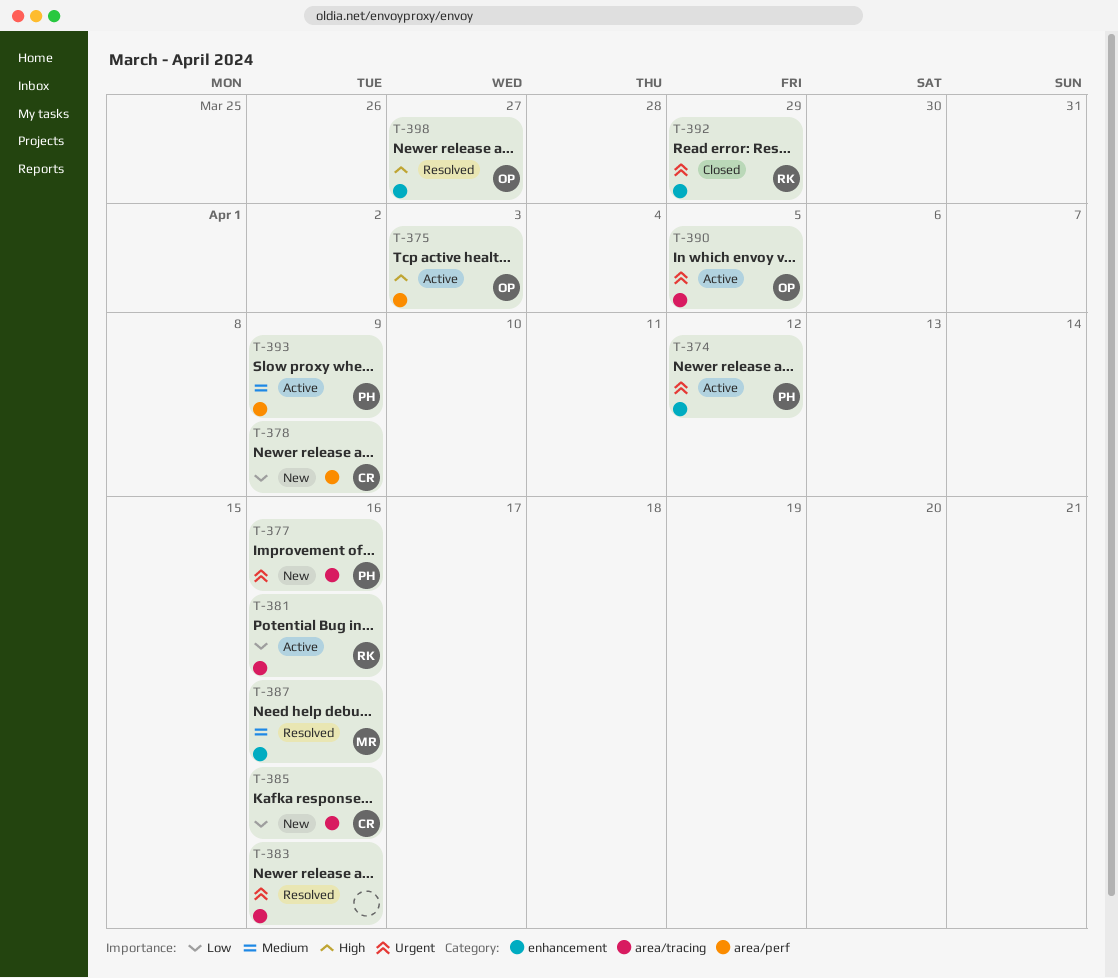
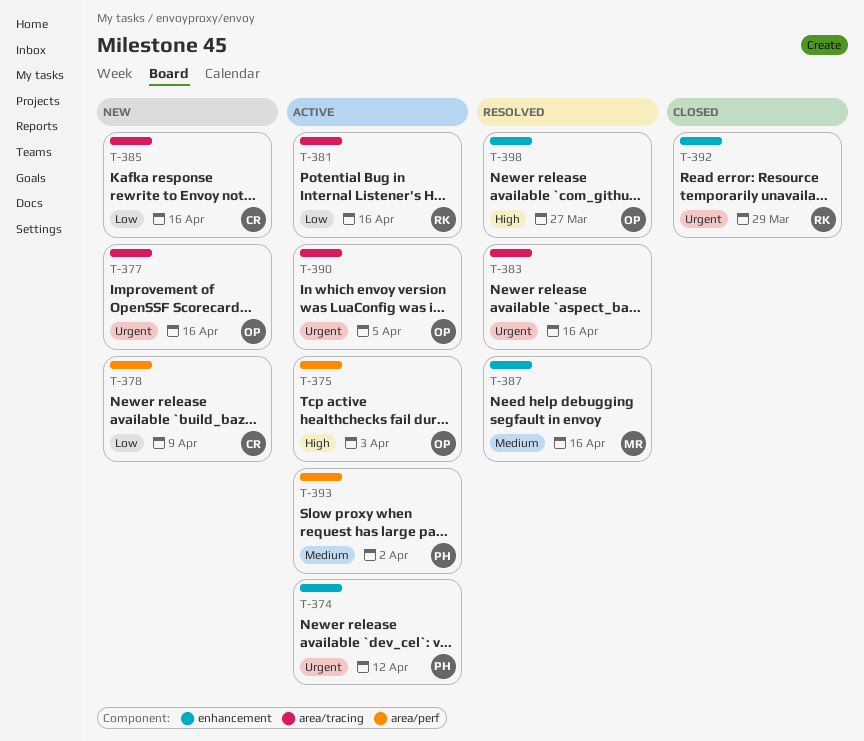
T-377, owner: PH -> OP
T-393, due: Apr 9 -> Apr 2

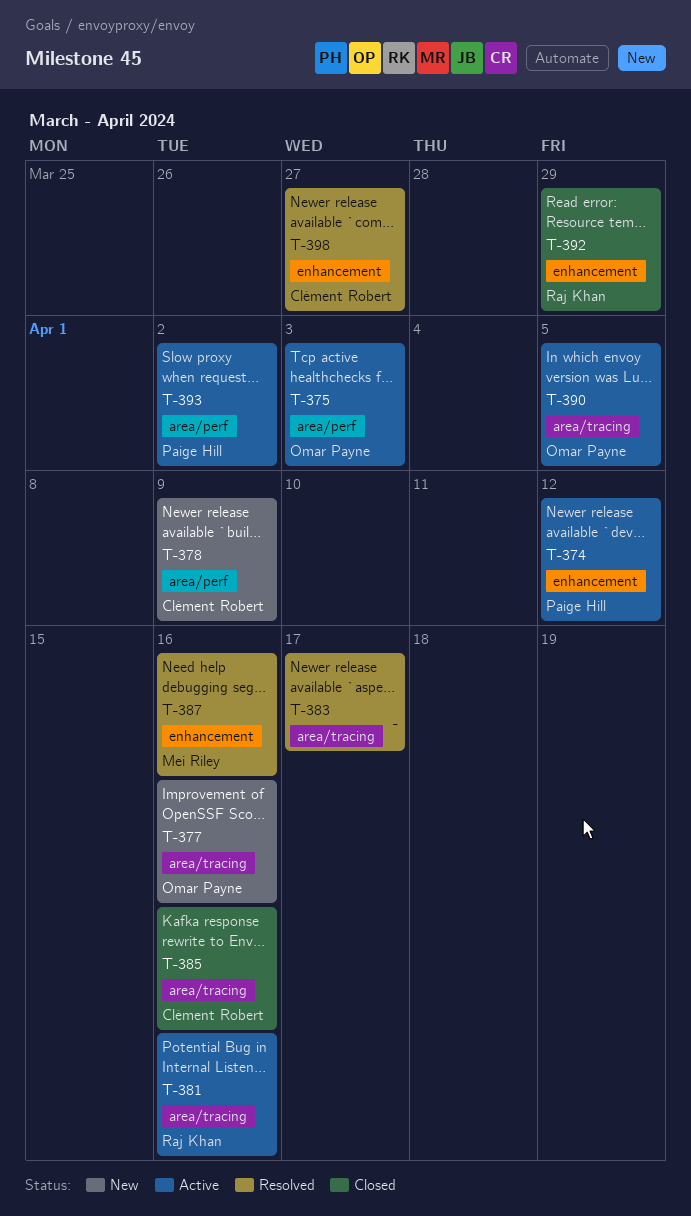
T-383, due: Apr 16 -> Apr 17
T-385, status: New -> Closed
T-398, owner: Omar Payne -> Clément Robert

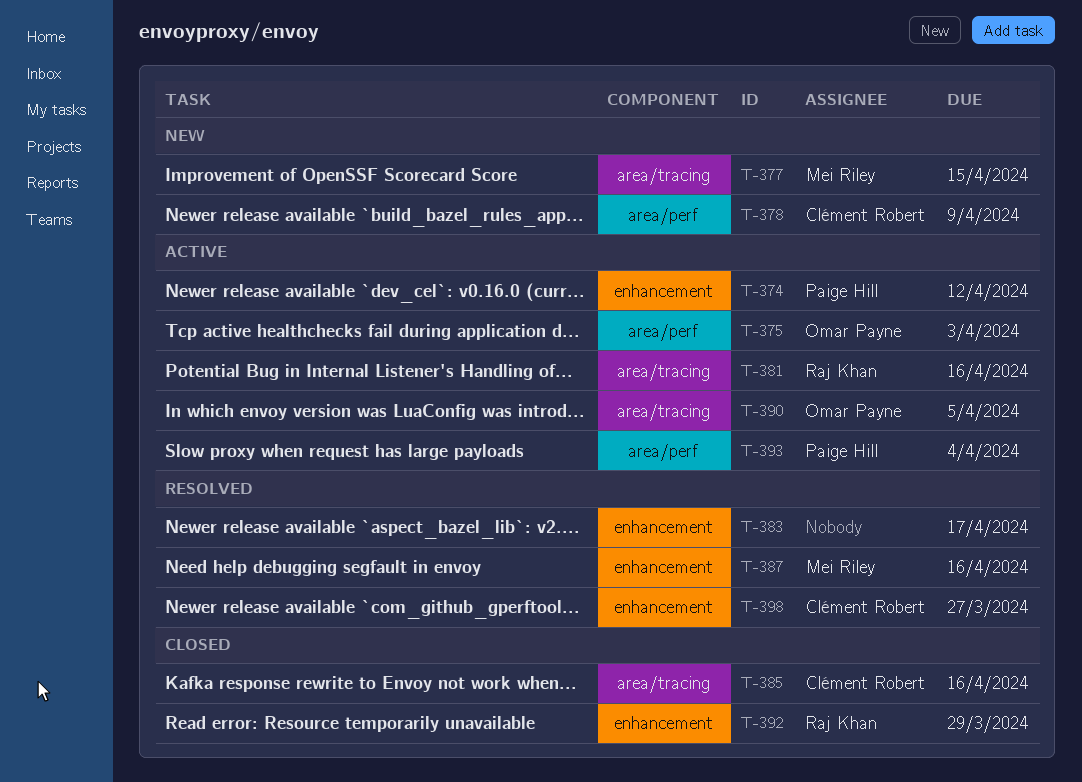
T-377, owner: Omar Payne -> Mei Riley
T-377, due: Apr 16 -> Apr 15
T-383, label: area/tracing -> enhancement
T-393, due: Apr 2 -> Apr 4

